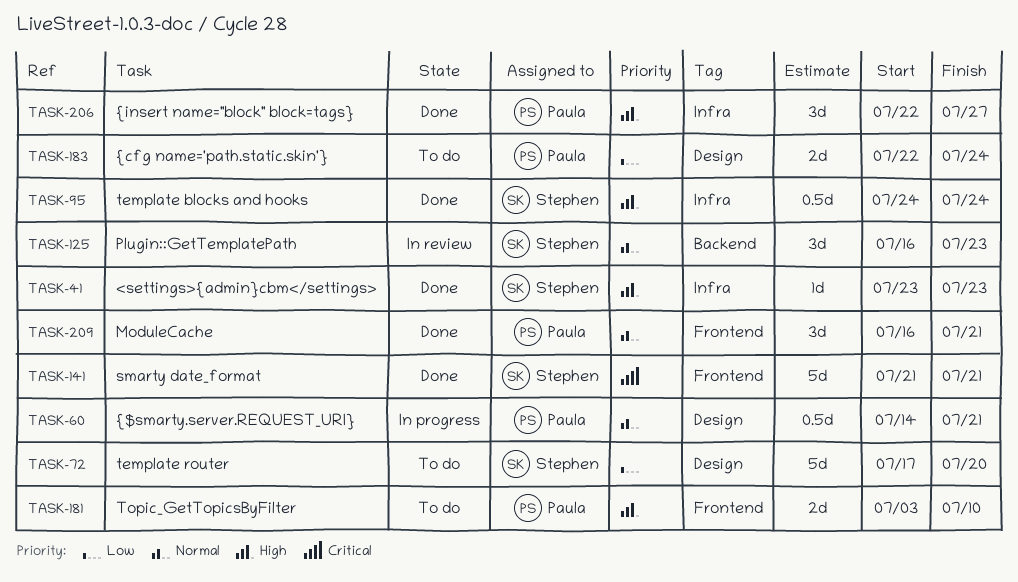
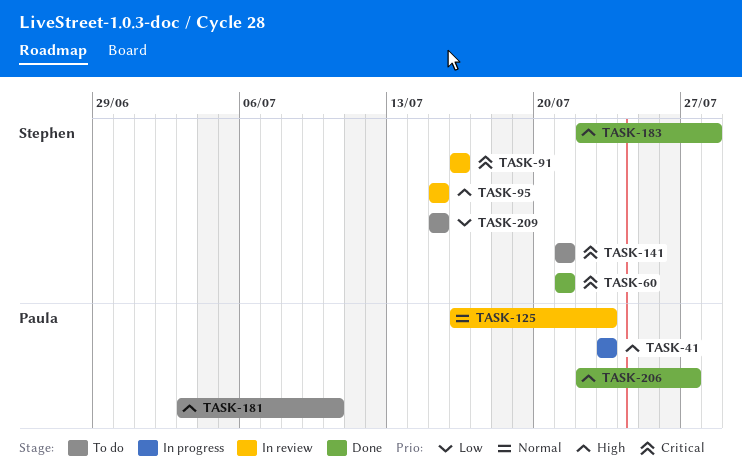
TASK-41, status: Done -> In progress
TASK-41, owner: Stephen -> Paula
TASK-60, status: In progress -> Done
TASK-60, owner: Paula -> Stephen
TASK-60, priority: Normal -> Critical
TASK-60, start: Jul 14 -> Jul 21
TASK-72: present -> none
TASK-91: none -> present
TASK-95, status: Done -> In review
TASK-95, start: Jul 24 -> Jul 15
TASK-95, due: Jul 24 -> Jul 15
TASK-125, owner: Stephen -> Paula
TASK-141, status: Done -> To do
TASK-183, status: To do -> Done
TASK-183, owner: Paula -> Stephen
TASK-183, priority: Low -> High
TASK-183, due: Jul 24 -> Jul 28
TASK-209, status: Done -> To do
TASK-209, owner: Paula -> Stephen
TASK-209, priority: Normal -> Low
TASK-209, start: Jul 16 -> Jul 15
TASK-209, due: Jul 21 -> Jul 15

